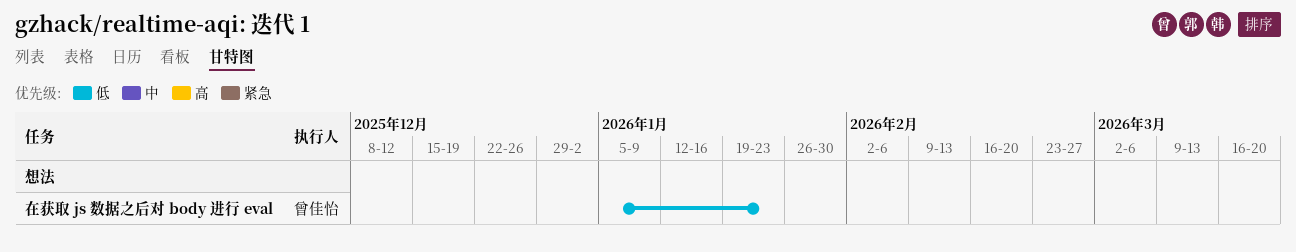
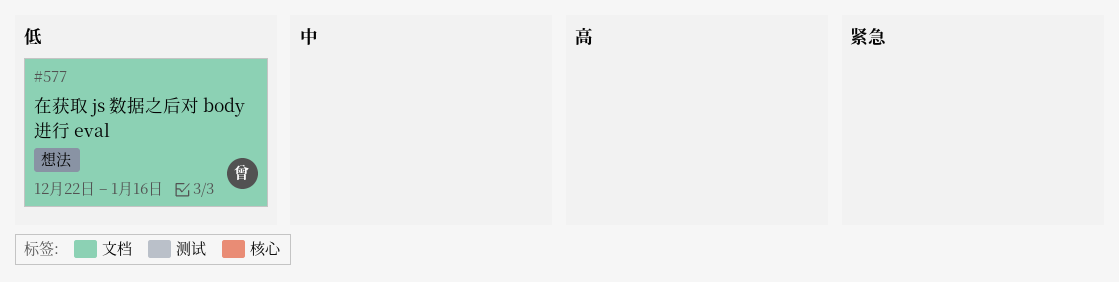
在获取 js 数据之后对 body 进行 eval, start: Jan 5 -> Dec 22
在获取 js 数据之后对 body 进行 eval, due: Jan 23 -> Jan 16

